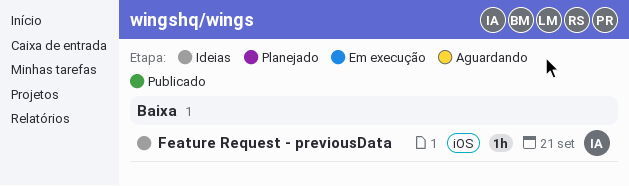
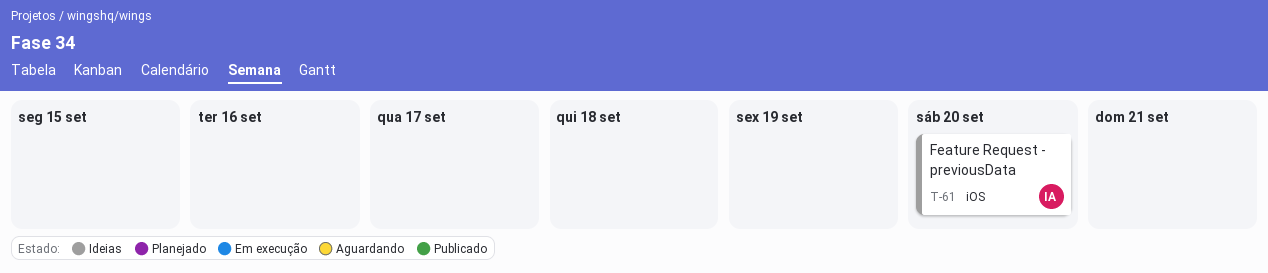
Feature Request - previousData, due: Sep 21 -> Sep 20

